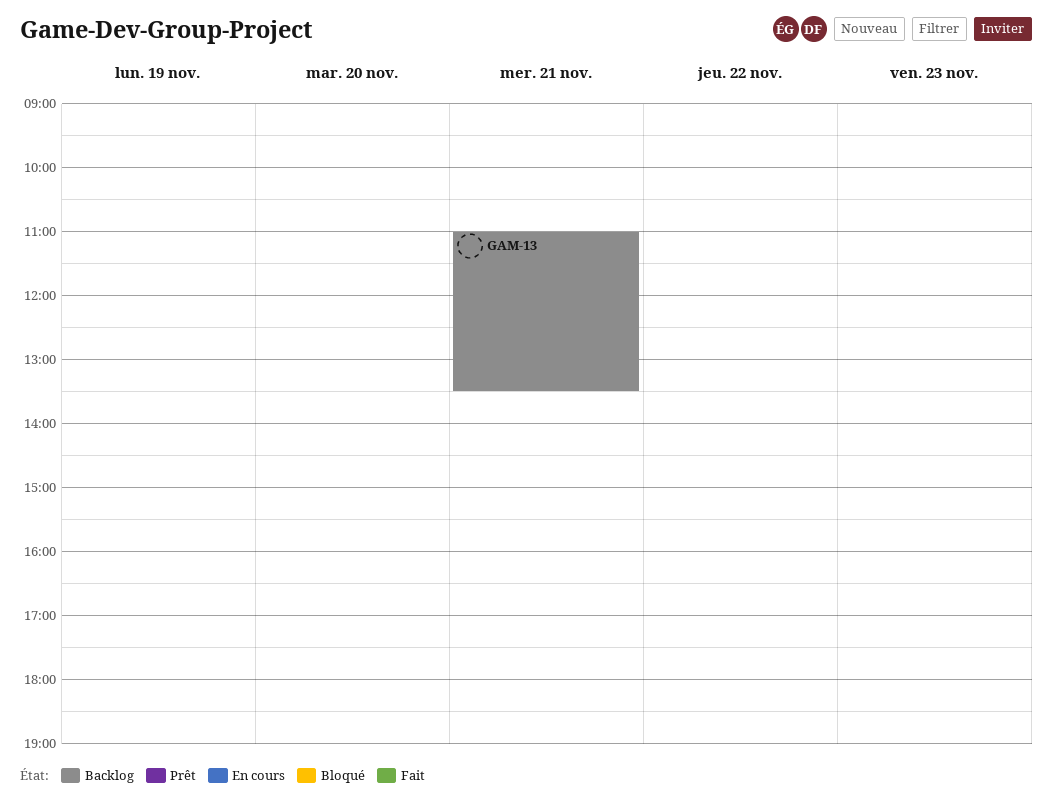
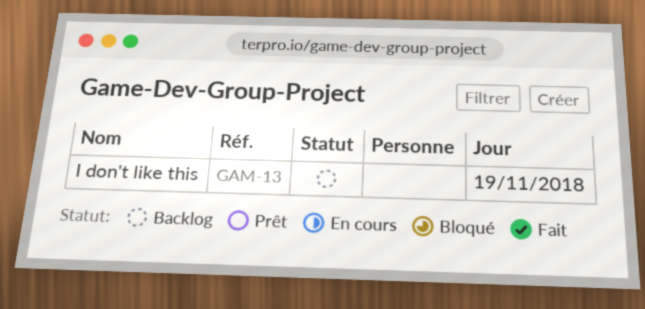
GAM-13, day: Nov 21 -> Nov 19

